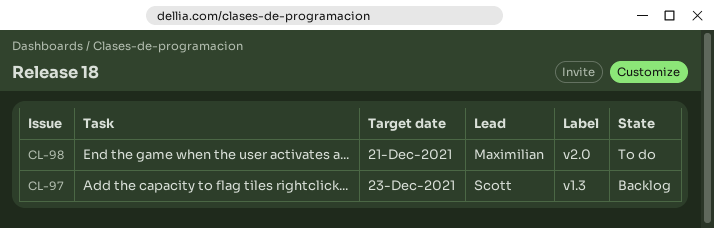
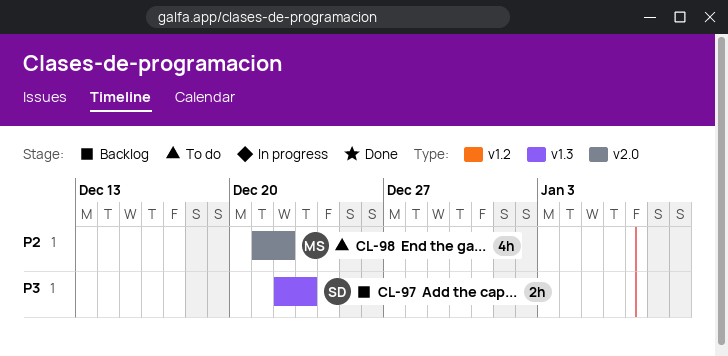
CL-98, due: Dec 21 -> Dec 22

